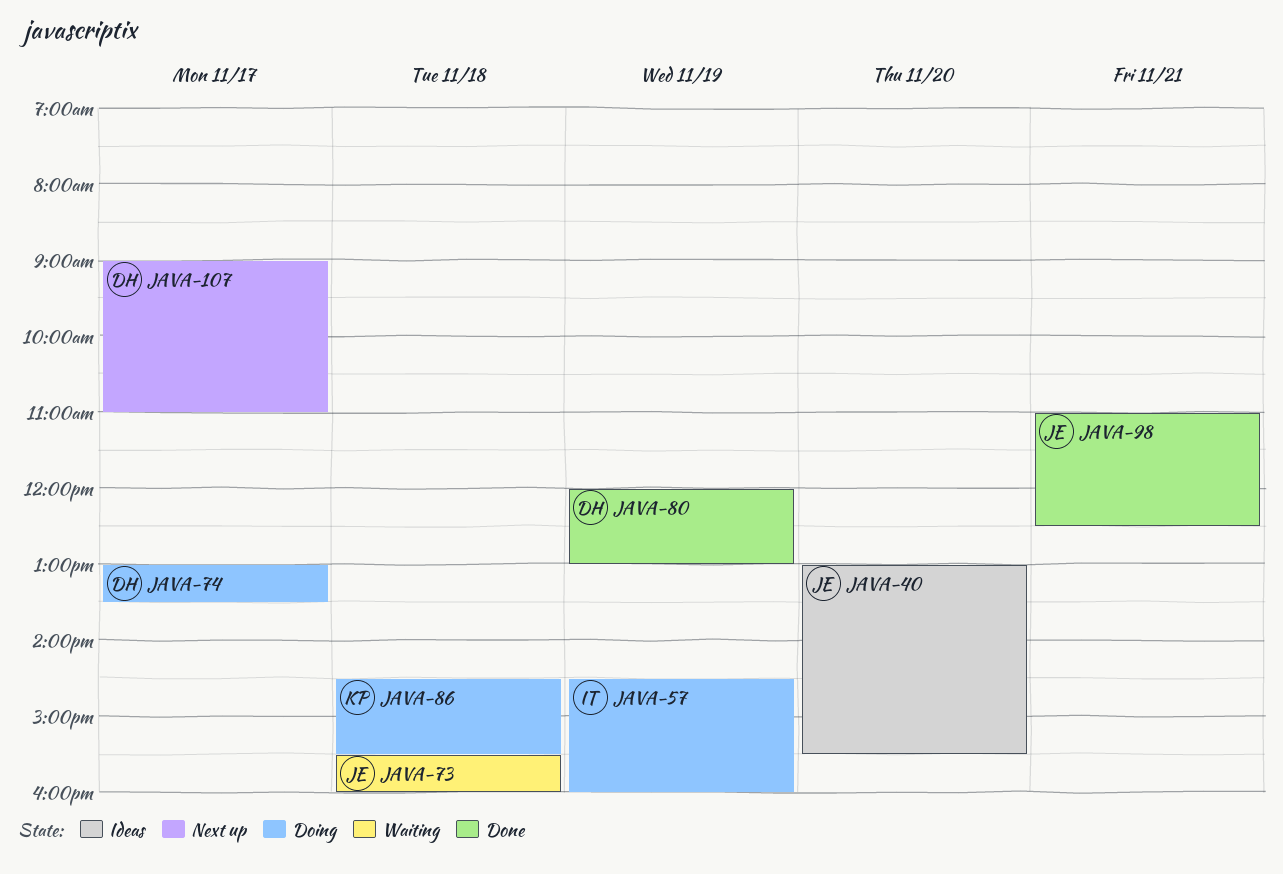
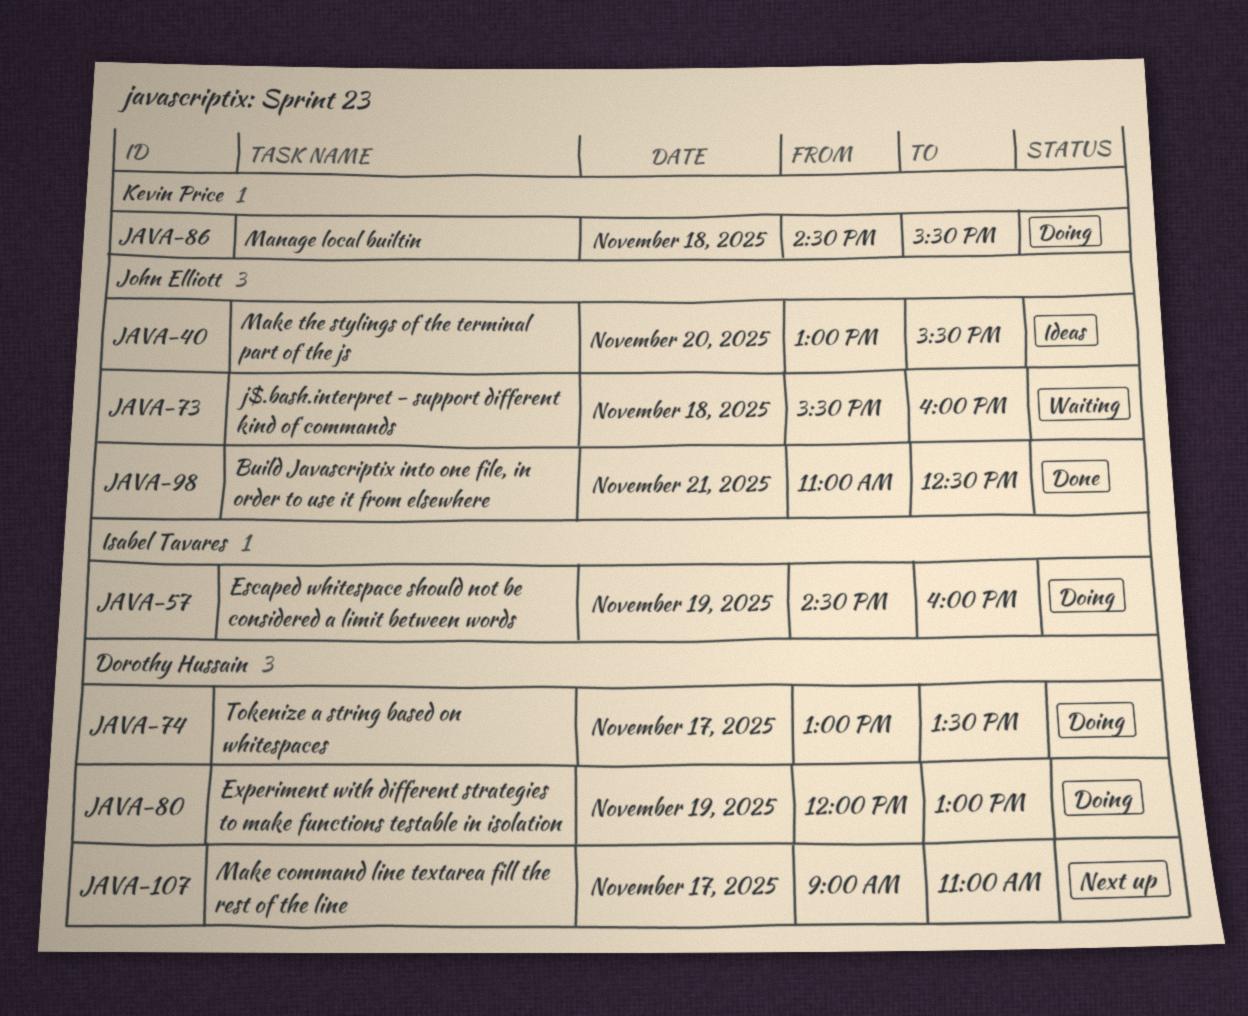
JAVA-80, status: Done -> Doing

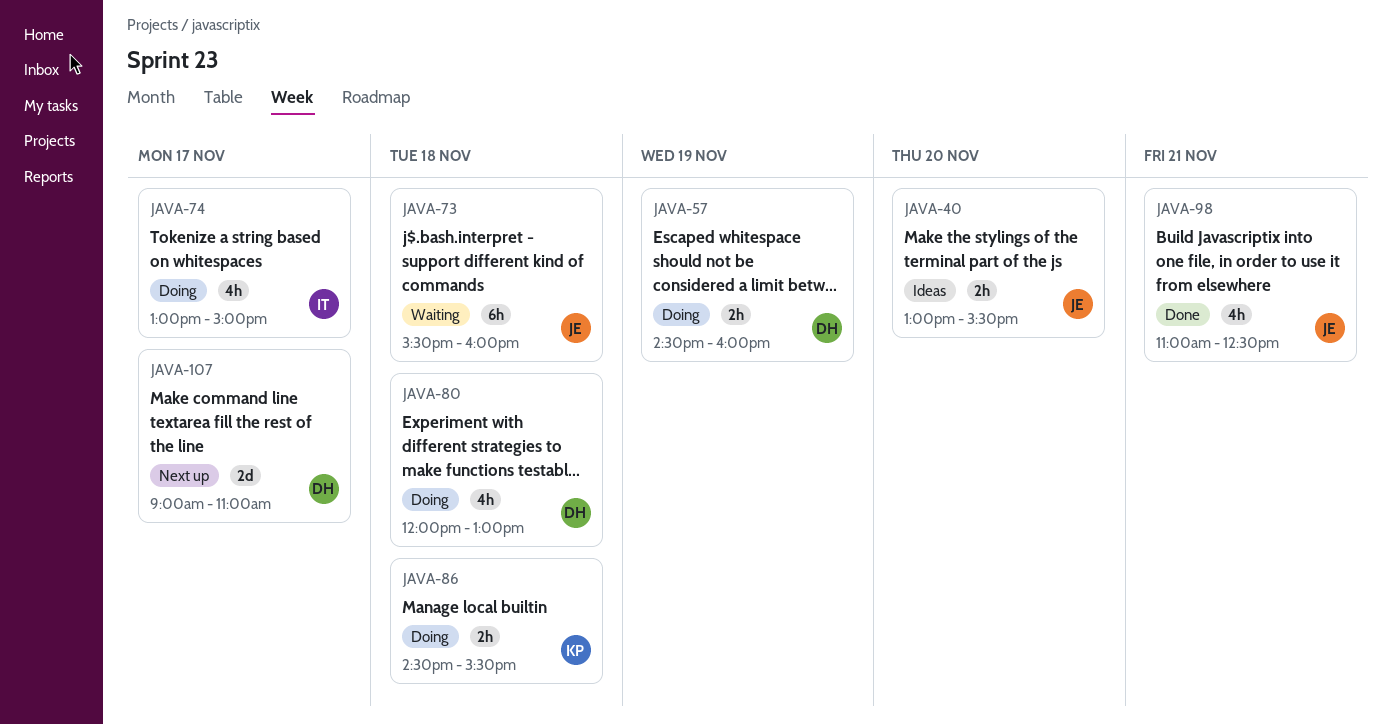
JAVA-57, owner: Isabel Tavares -> Dorothy Hussain
JAVA-74, owner: Dorothy Hussain -> Isabel Tavares
JAVA-74, ends: 13:30 -> 15:00
JAVA-80, day: Nov 19 -> Nov 18

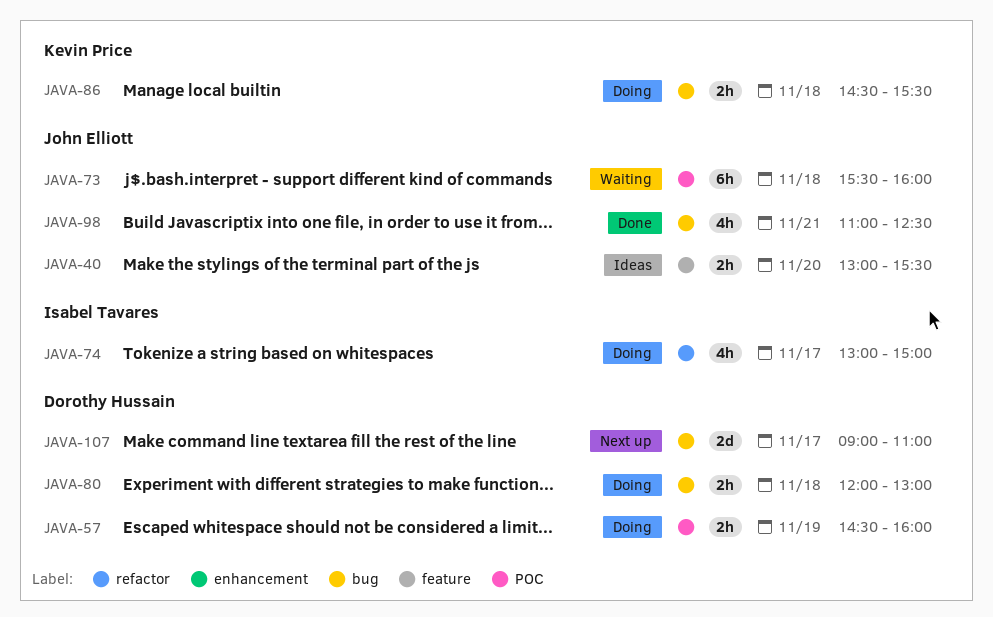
JAVA-80, estimate: 4h -> 2h

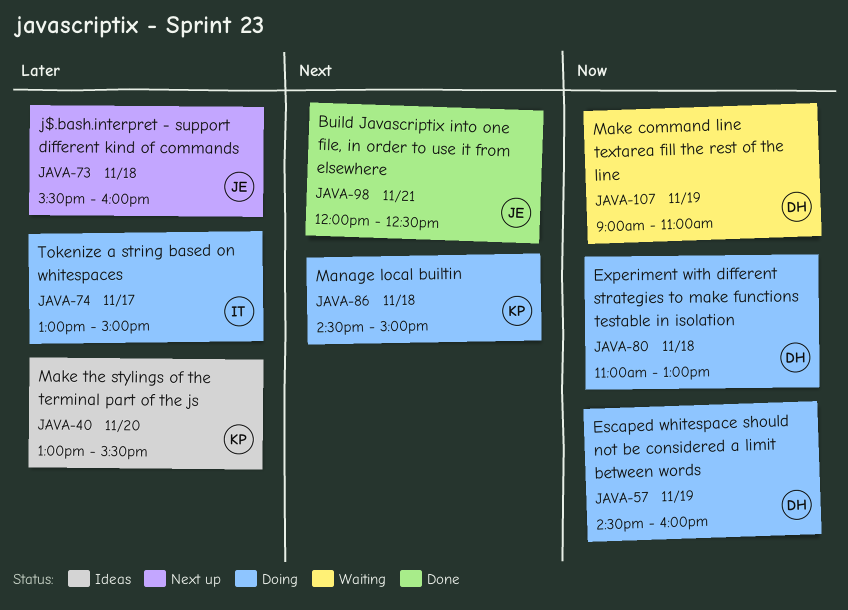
JAVA-40, owner: John Elliott -> Kevin Price
JAVA-73, status: Waiting -> Next up
JAVA-80, begins: 12:00 -> 11:00
JAVA-86, ends: 15:30 -> 15:00
JAVA-98, begins: 11:00 -> 12:00
JAVA-107, status: Next up -> Waiting
JAVA-107, day: Nov 17 -> Nov 19

